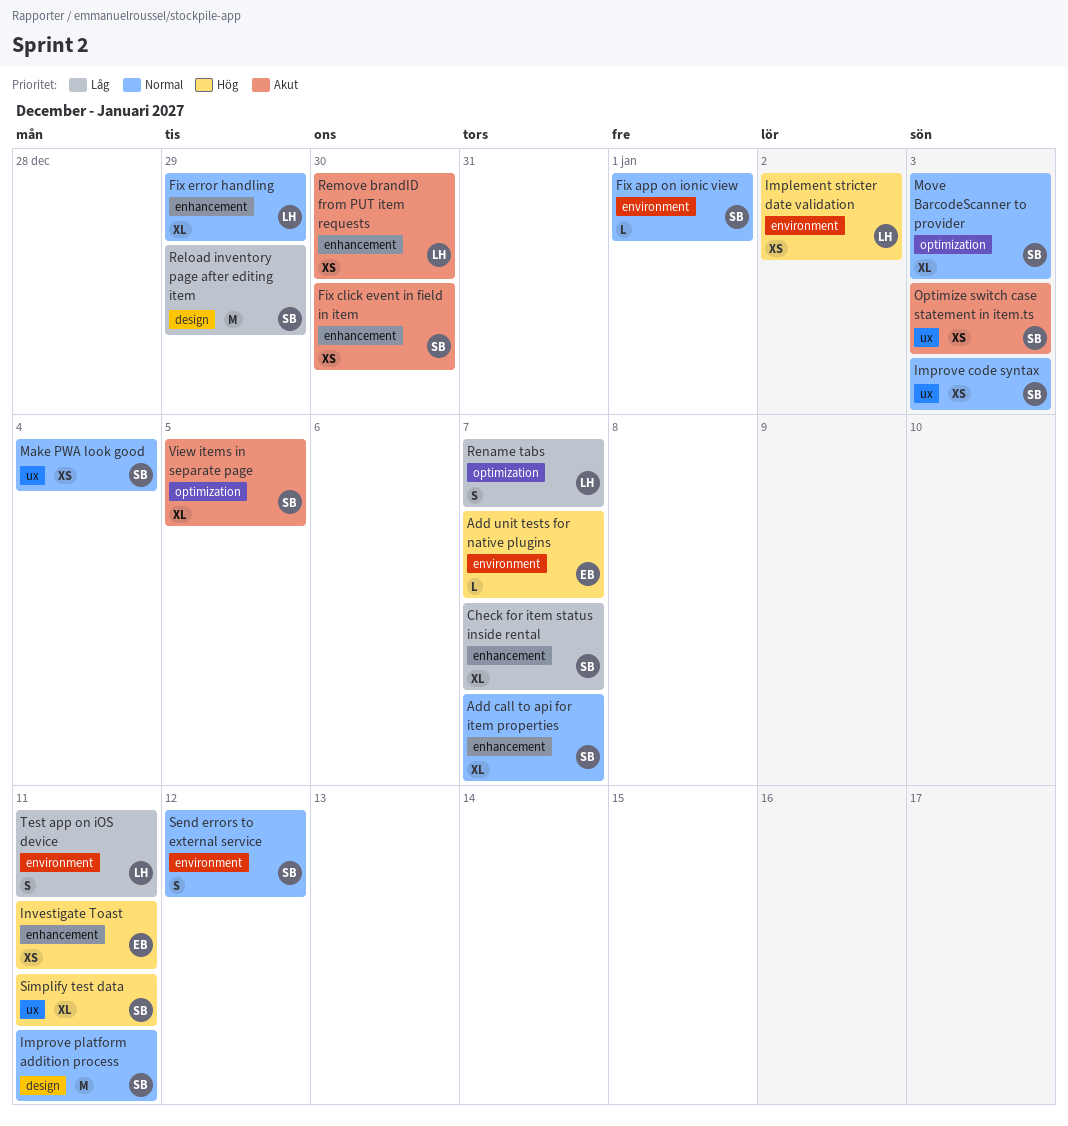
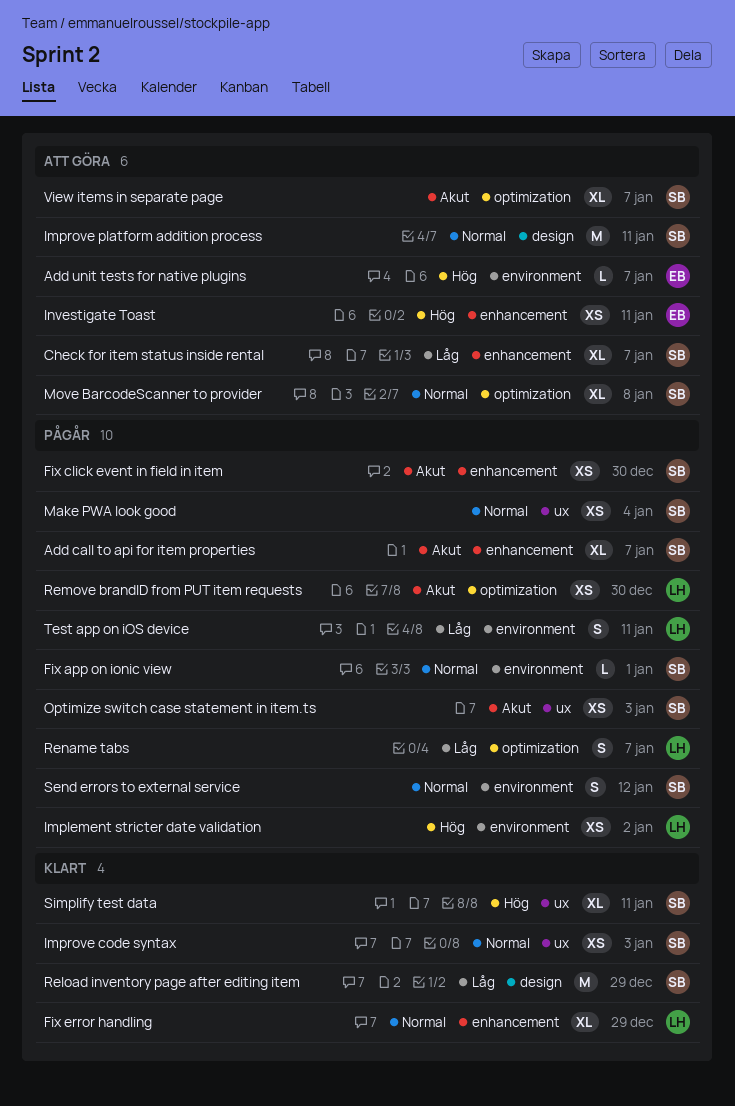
Add call to api for item properties, priority: Normal -> Akut
Move BarcodeScanner to provider, due: Jan 3 -> Jan 8
Remove brandID from PUT item requests, label: enhancement -> optimization
View items in separate page, due: Jan 5 -> Jan 7

